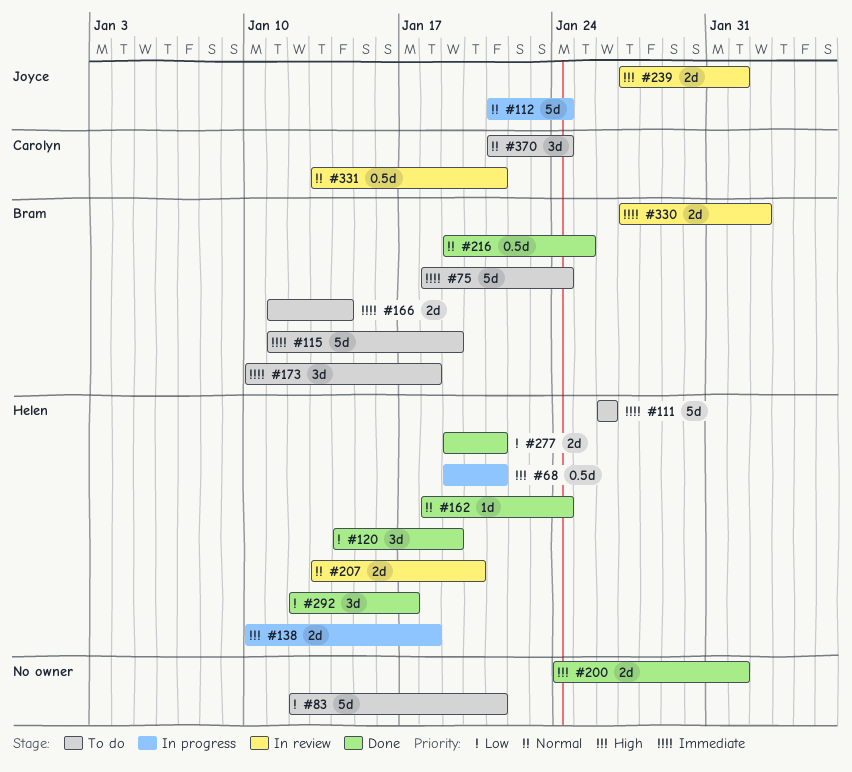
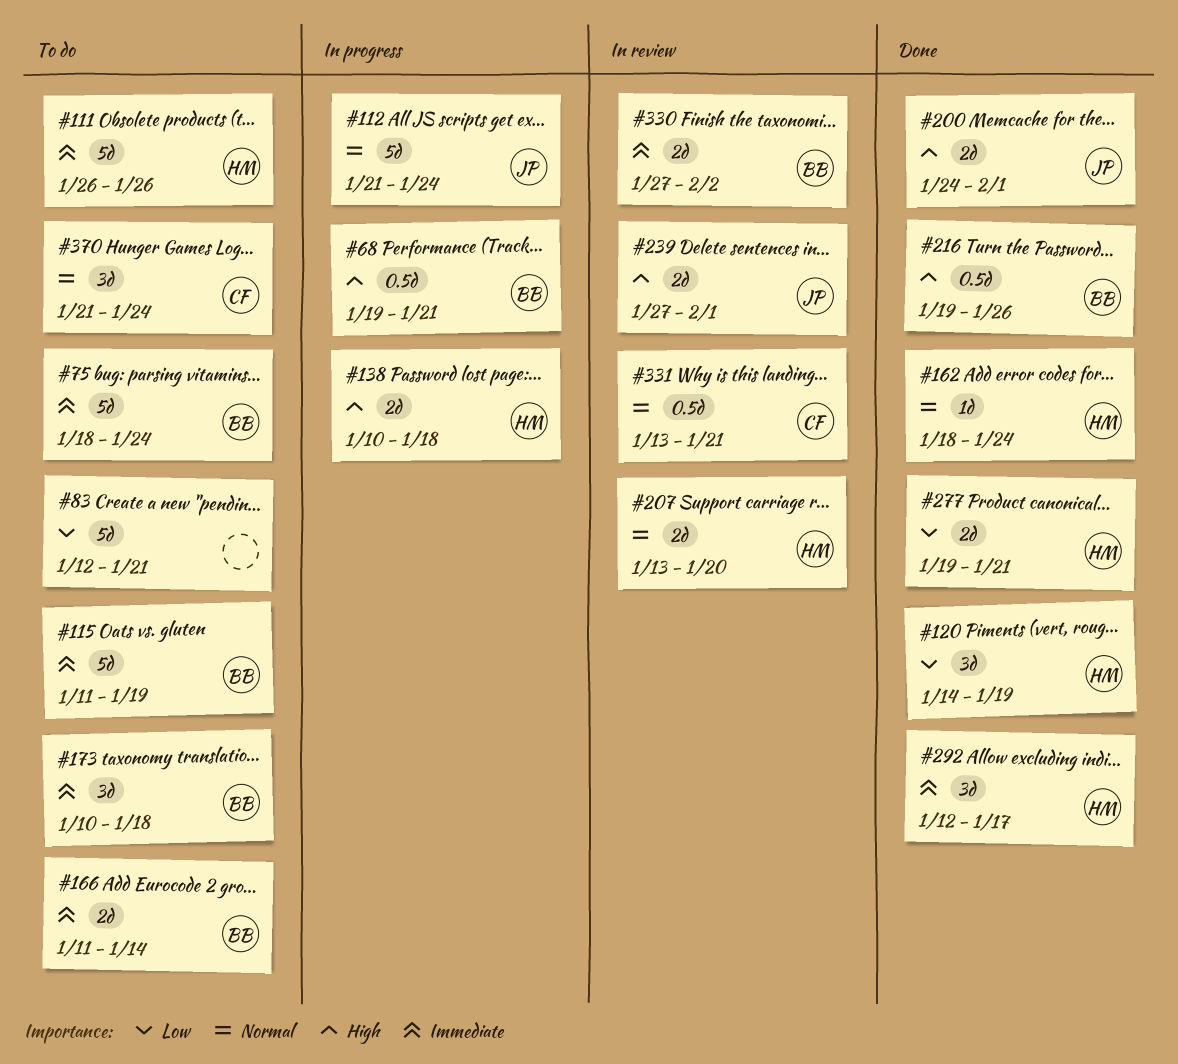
#68, owner: Helen -> Bram
#200, owner: none -> Joyce
#216, priority: Normal -> High
#216, due: Jan 25 -> Jan 26
#292, priority: Low -> Immediate

